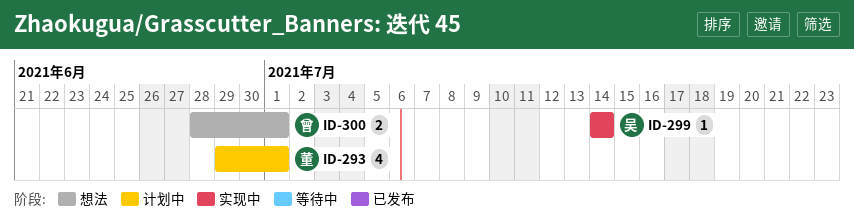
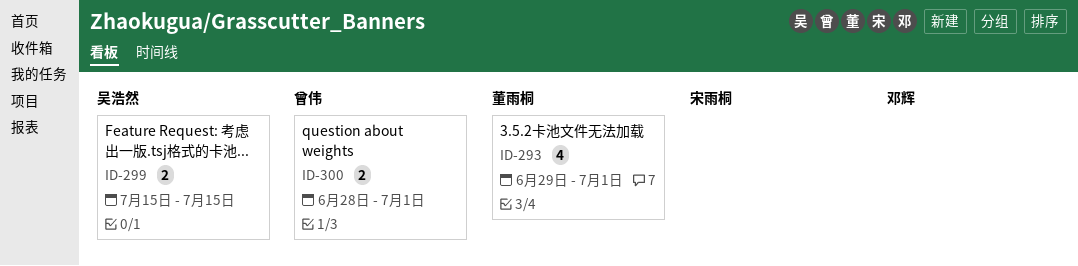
ID-299, estimate: 1 -> 2
ID-299, start: Jul 14 -> Jul 15
ID-299, due: Jul 14 -> Jul 15

